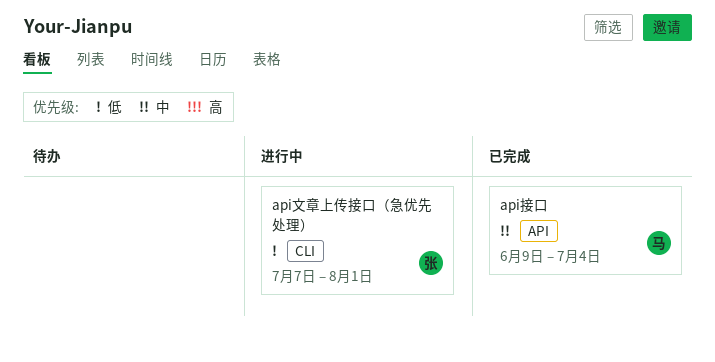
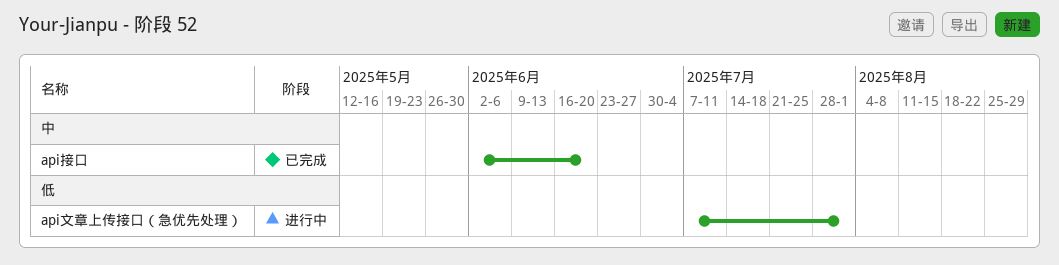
api接口, start: Jun 9 -> Jun 2
api接口, due: Jul 4 -> Jun 20

